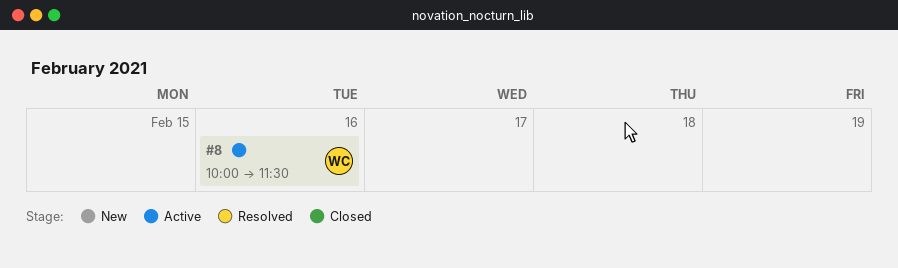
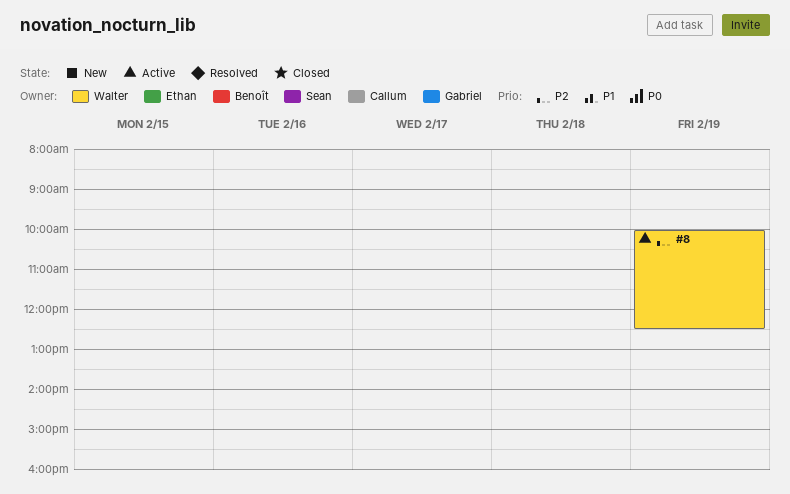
#8, day: Feb 16 -> Feb 19
#8, ends: 11:30 -> 12:30

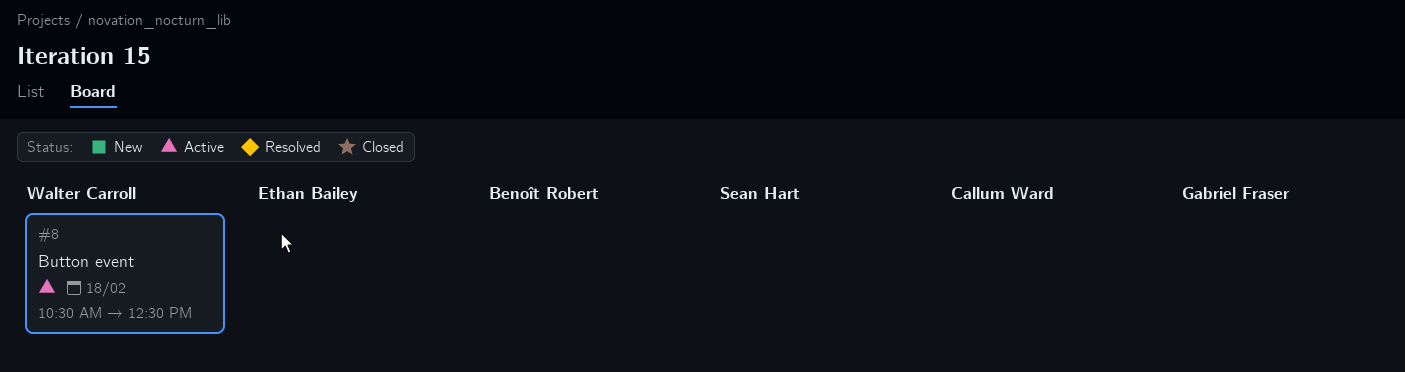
#8, day: Feb 19 -> Feb 18
#8, begins: 10:00 -> 10:30

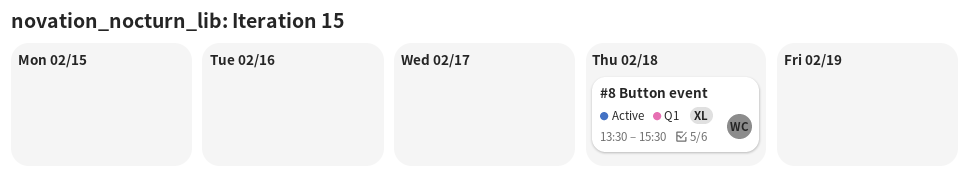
#8, begins: 10:30 -> 13:30
#8, ends: 12:30 -> 15:30

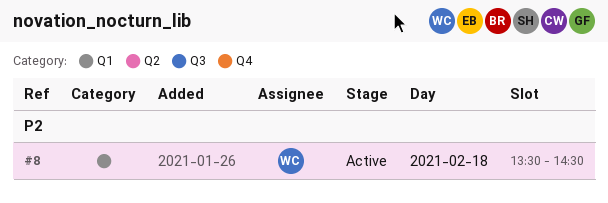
#8, ends: 15:30 -> 14:30

